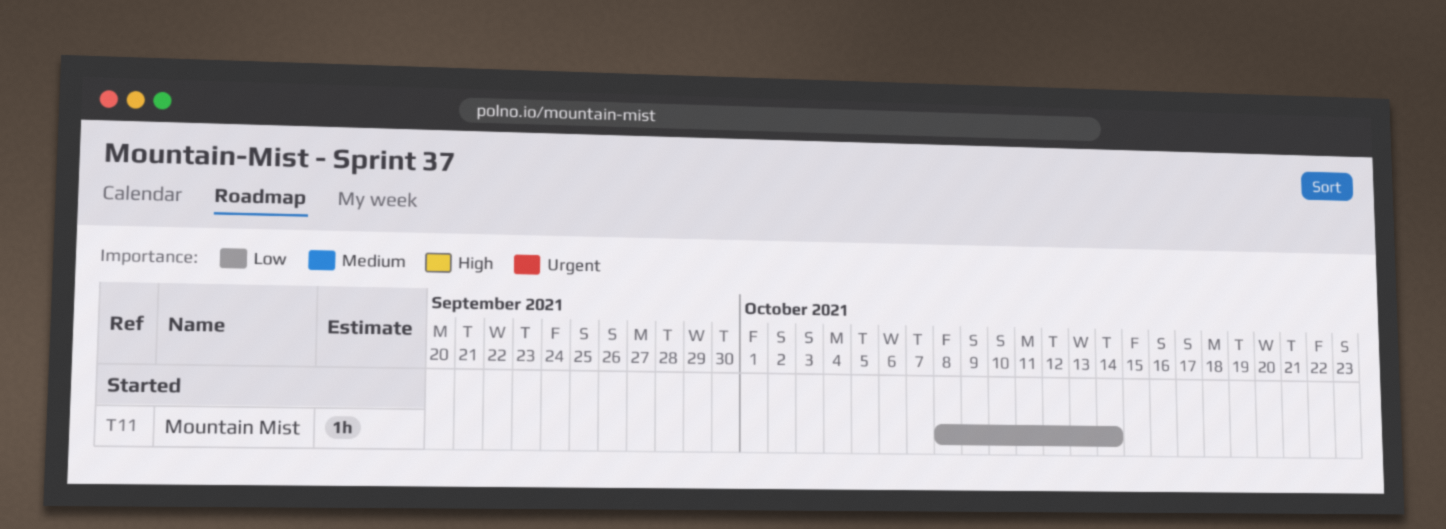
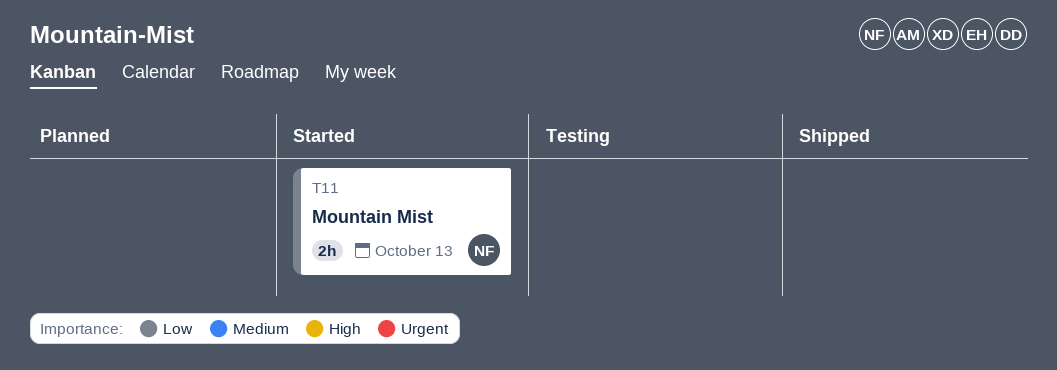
T11, estimate: 1h -> 2h
T11, due: Oct 14 -> Oct 13

